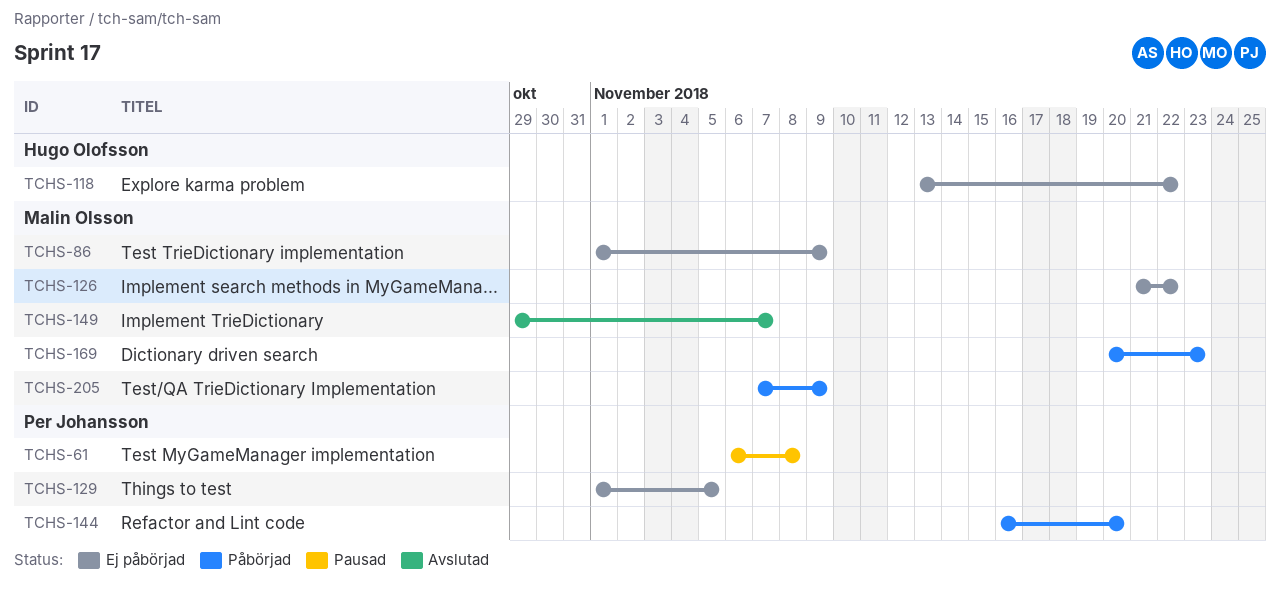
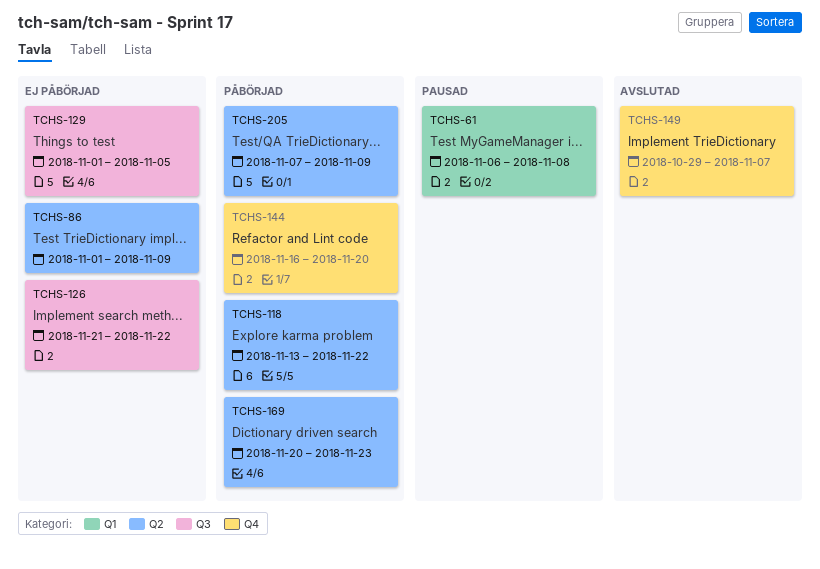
TCHS-118, status: Ej påbörjad -> Påbörjad

